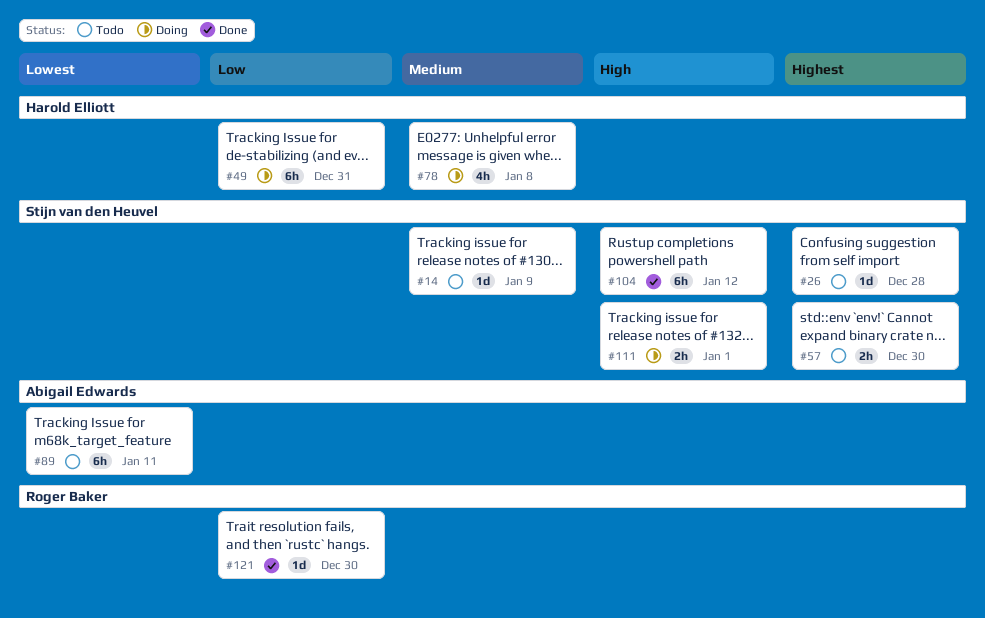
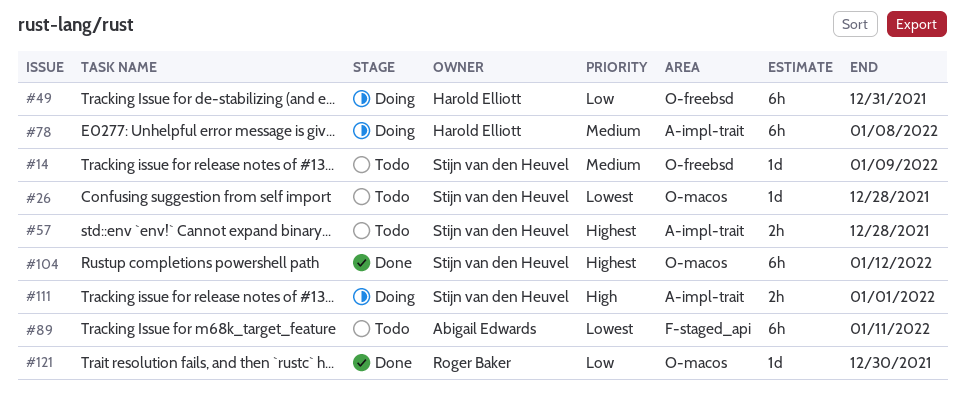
#26, priority: Highest -> Lowest
#57, due: Dec 30 -> Dec 28
#78, estimate: 4h -> 6h
#104, priority: High -> Highest

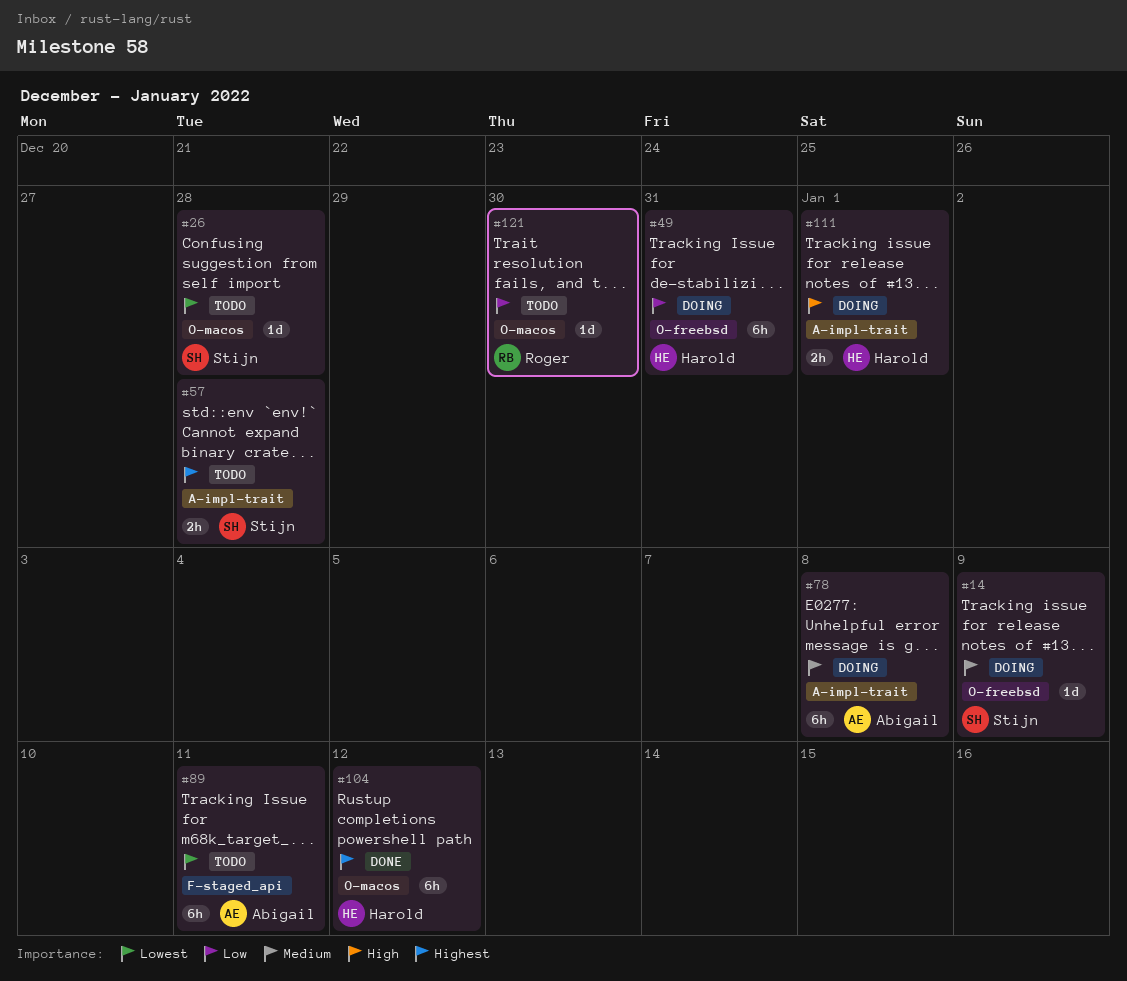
#14, status: Todo -> Doing
#78, owner: Harold Elliott -> Abigail Edwards
#104, owner: Stijn van den Heuvel -> Harold Elliott
#111, owner: Stijn van den Heuvel -> Harold Elliott
#121, status: Done -> Todo

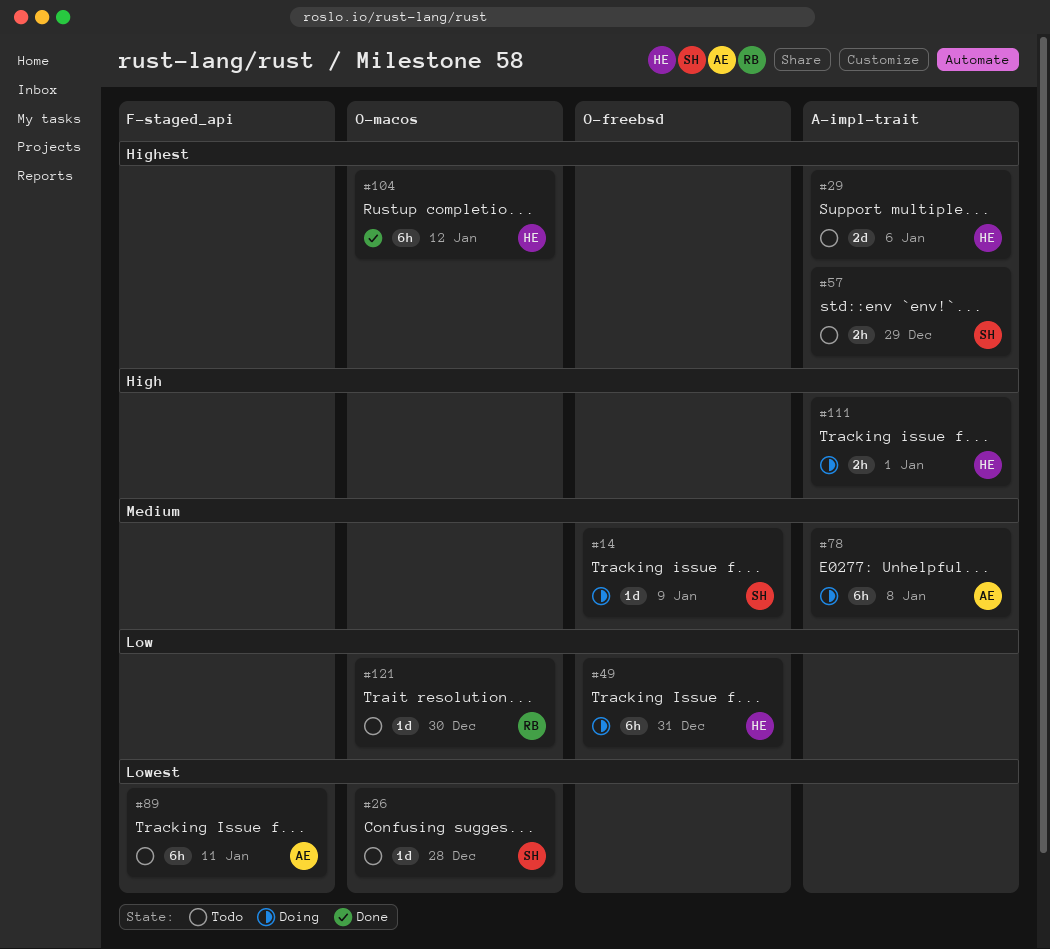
#29: none -> present
#57, due: Dec 28 -> Dec 29

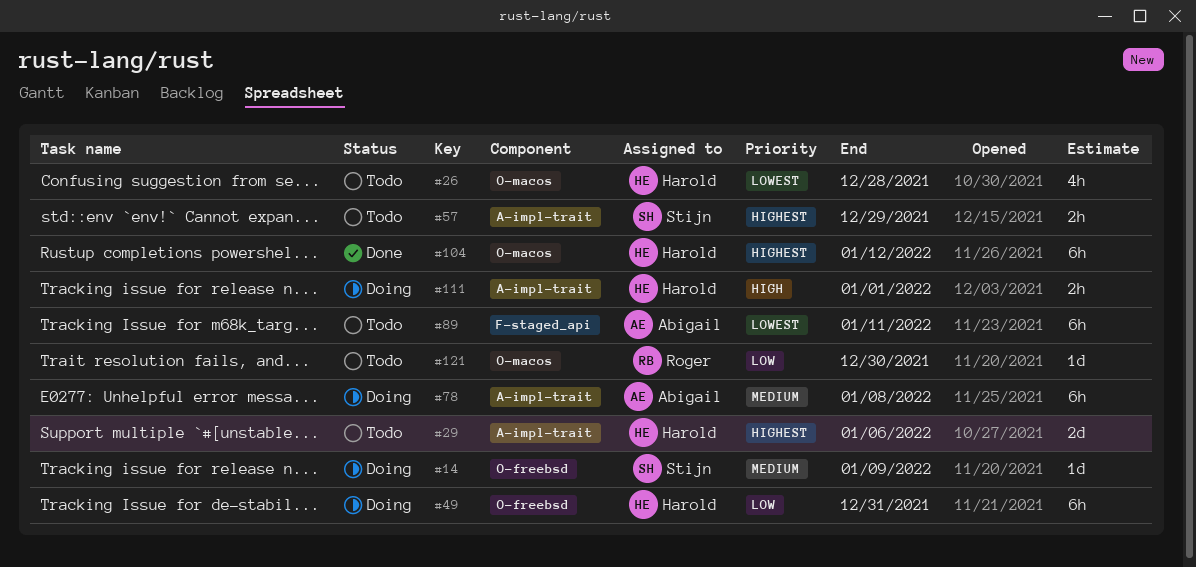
#26, owner: Stijn -> Harold
#26, estimate: 1d -> 4h

